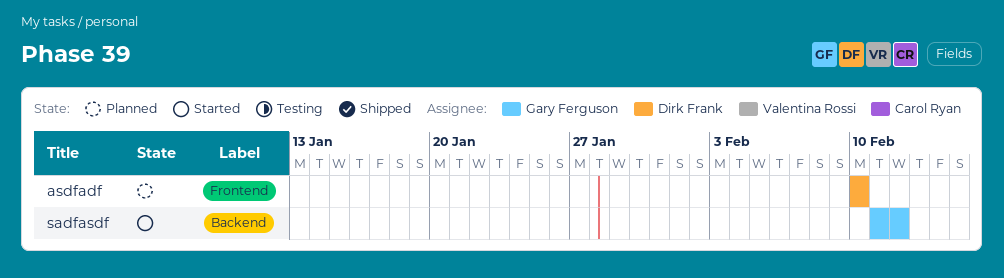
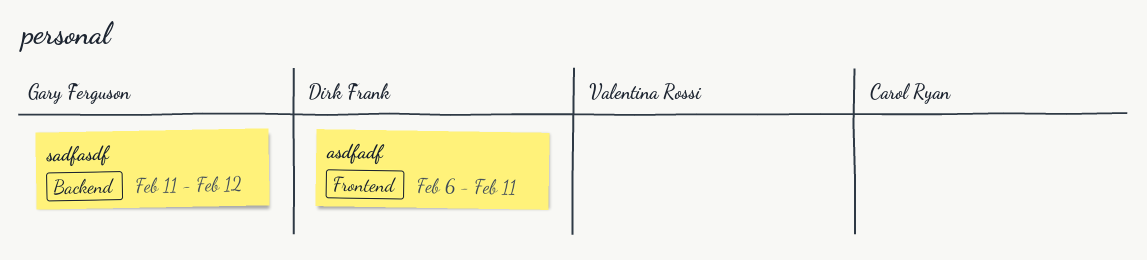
asdfadf, start: Feb 10 -> Feb 6
asdfadf, due: Feb 10 -> Feb 11

